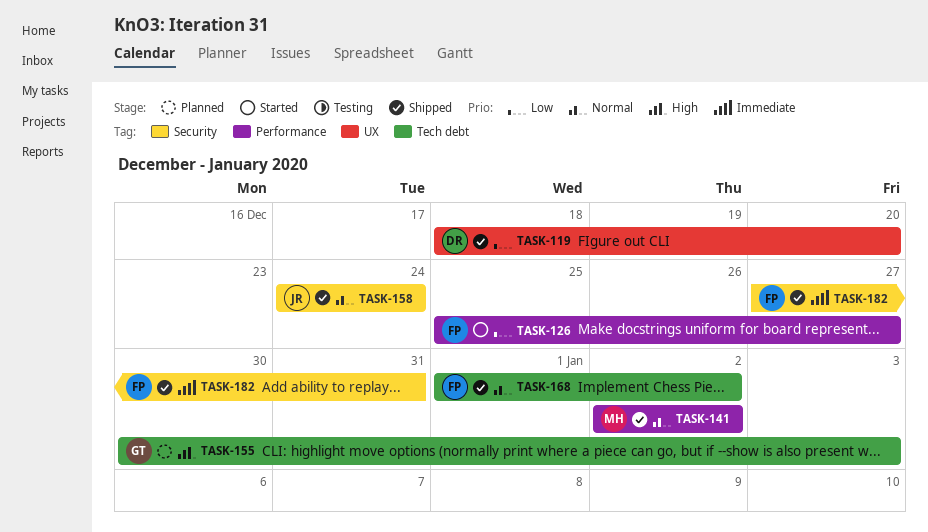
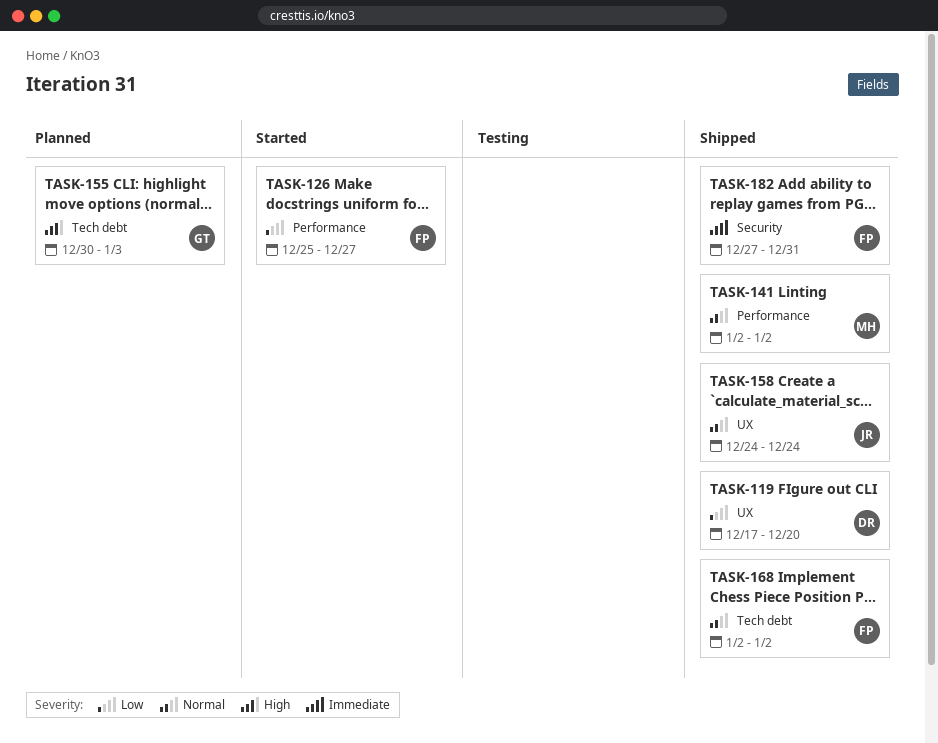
TASK-119, start: Dec 18 -> Dec 17
TASK-158, label: Security -> UX
TASK-168, start: Jan 1 -> Jan 2

